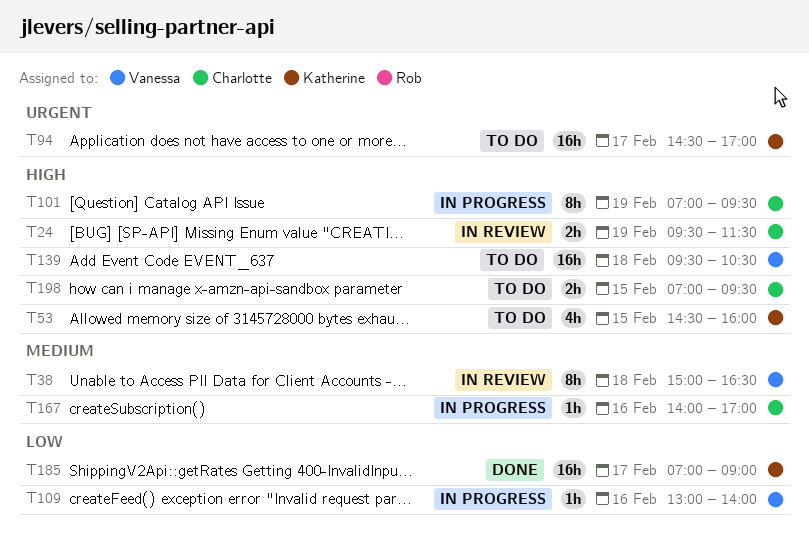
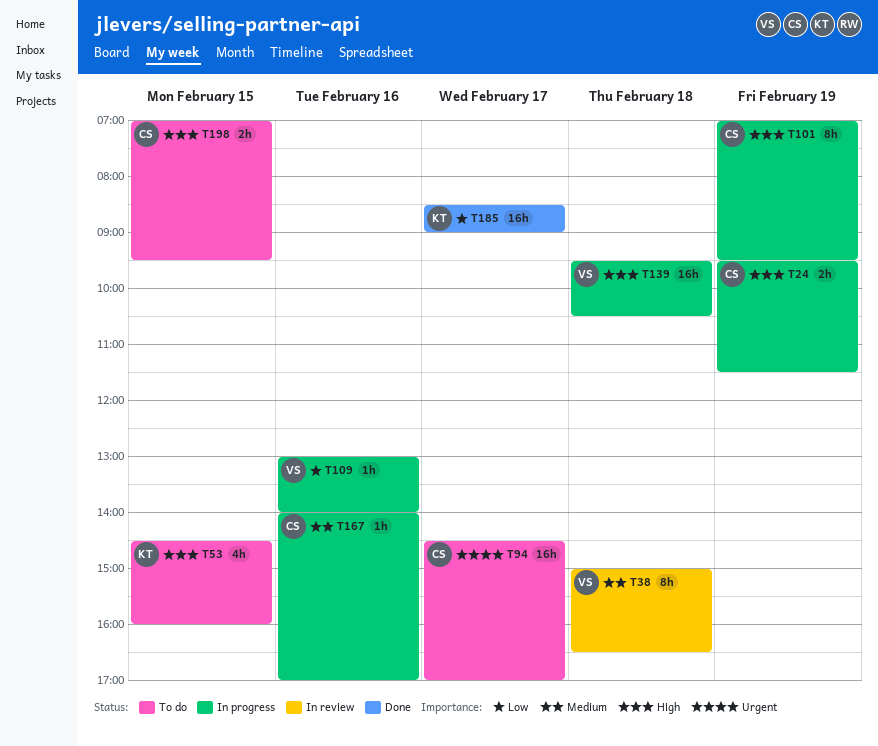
T24, status: In review -> In progress
T94, owner: Katherine -> Charlotte
T139, status: To do -> In progress
T185, begins: 07:00 -> 08:30

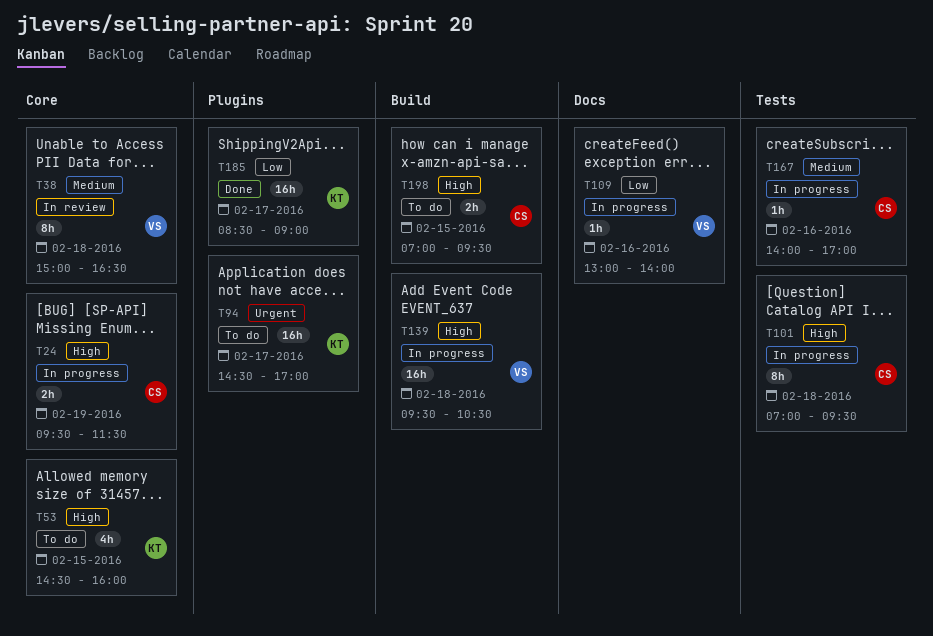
T94, owner: CS -> KT
T101, day: Feb 19 -> Feb 18

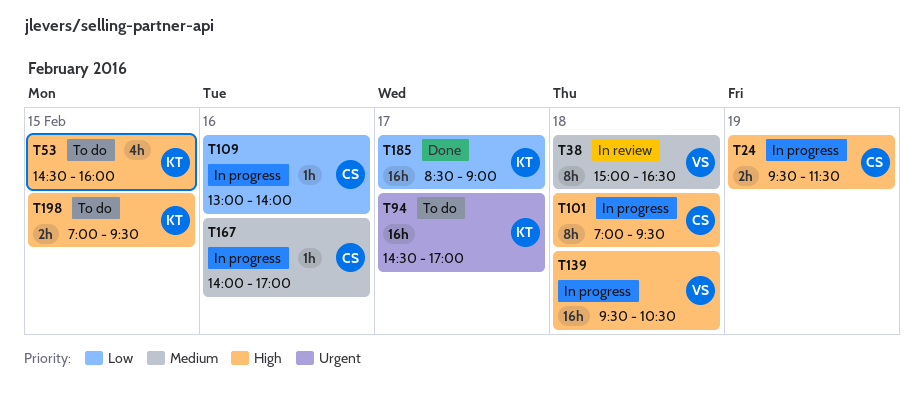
T109, owner: VS -> CS
T198, owner: CS -> KT

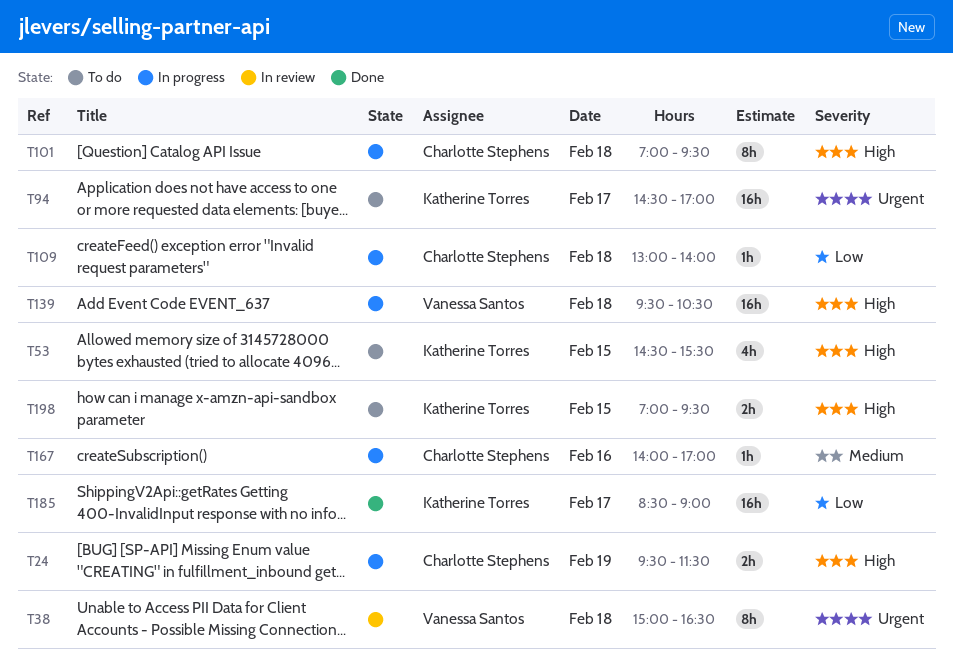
T38, priority: Medium -> Urgent
T53, ends: 16:00 -> 15:30
T109, day: Feb 16 -> Feb 18

